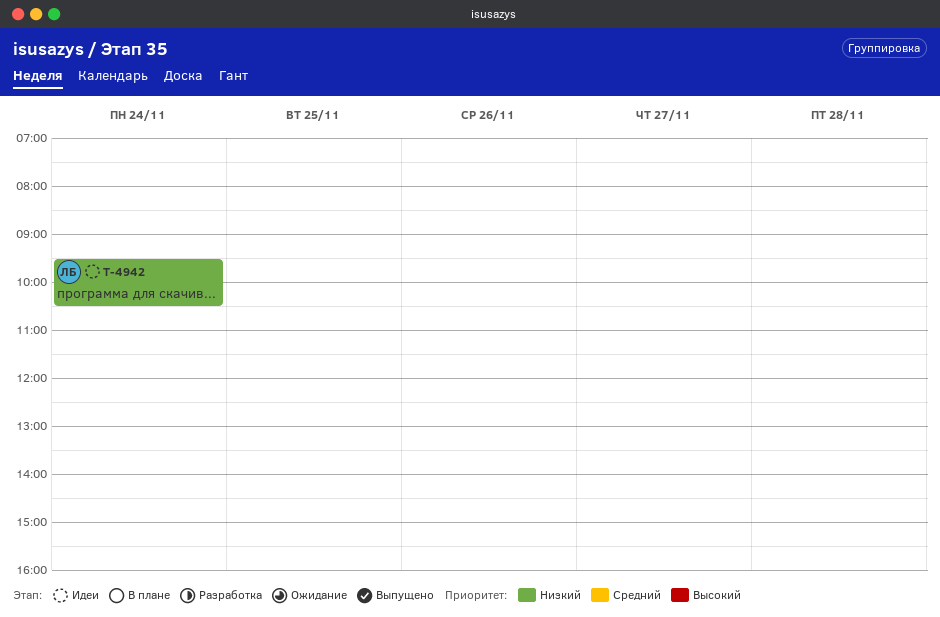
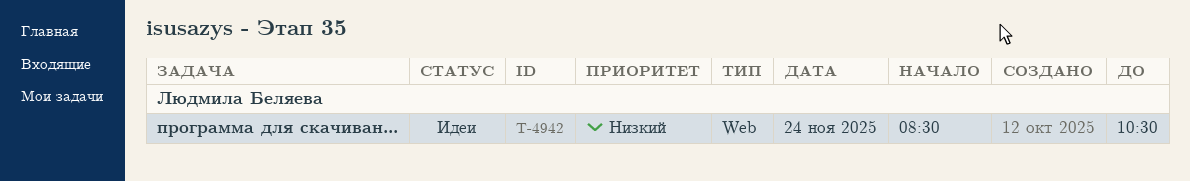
T-4942, begins: 09:30 -> 08:30

